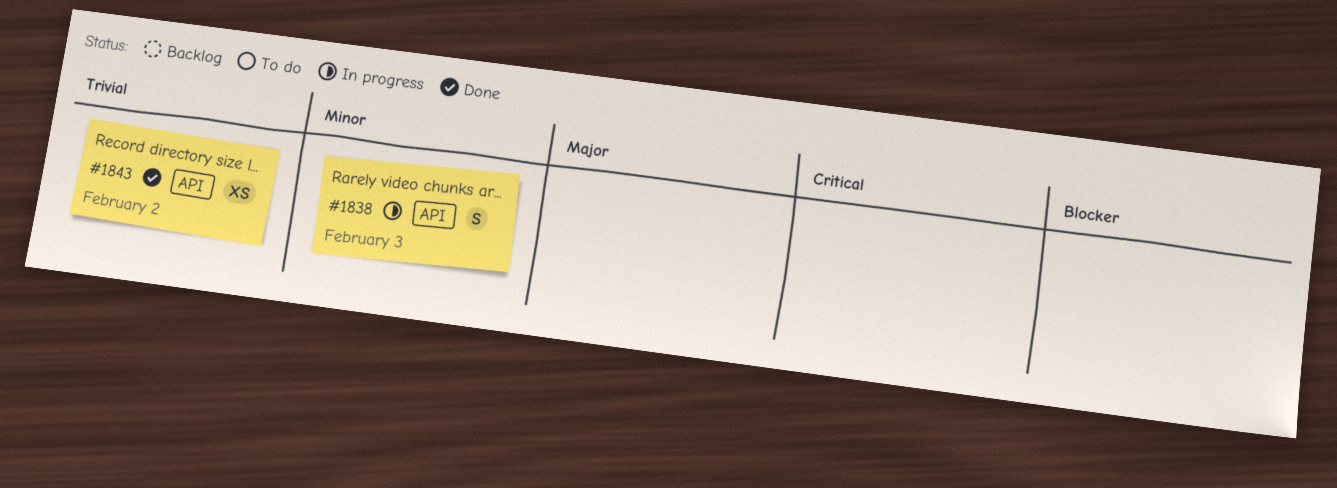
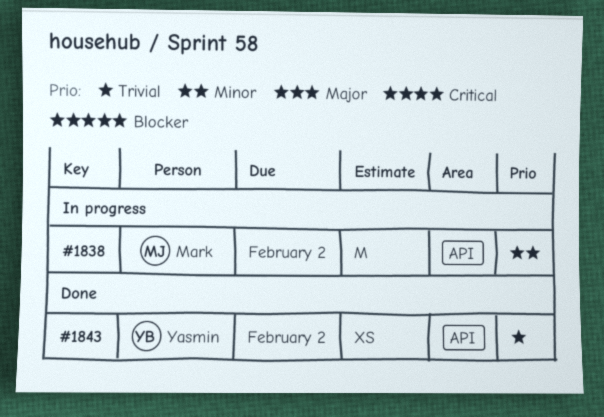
#1838, estimate: S -> M
#1838, due: Feb 3 -> Feb 2

